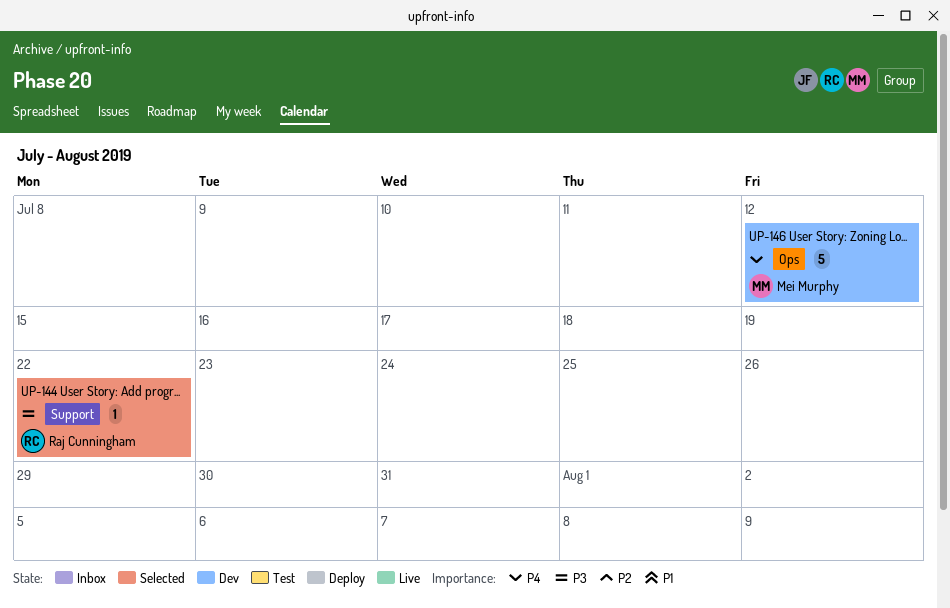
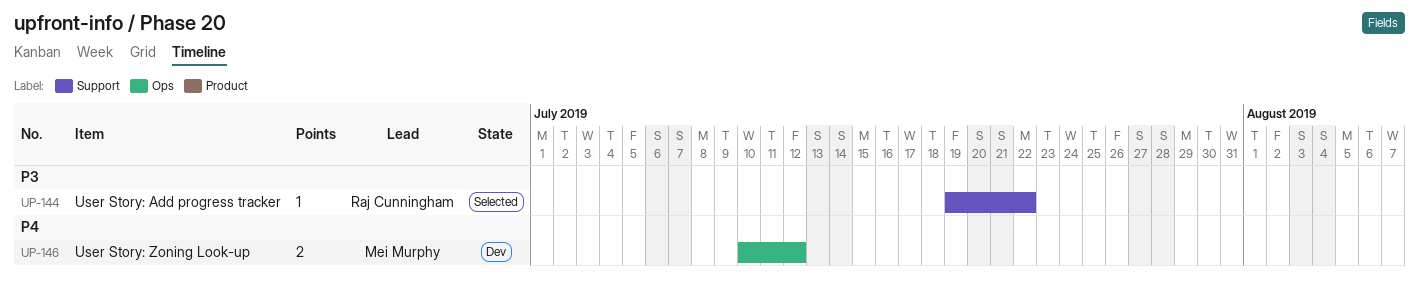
UP-146, estimate: 5 -> 2

